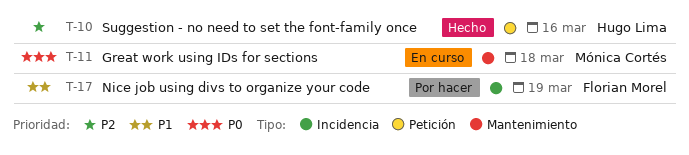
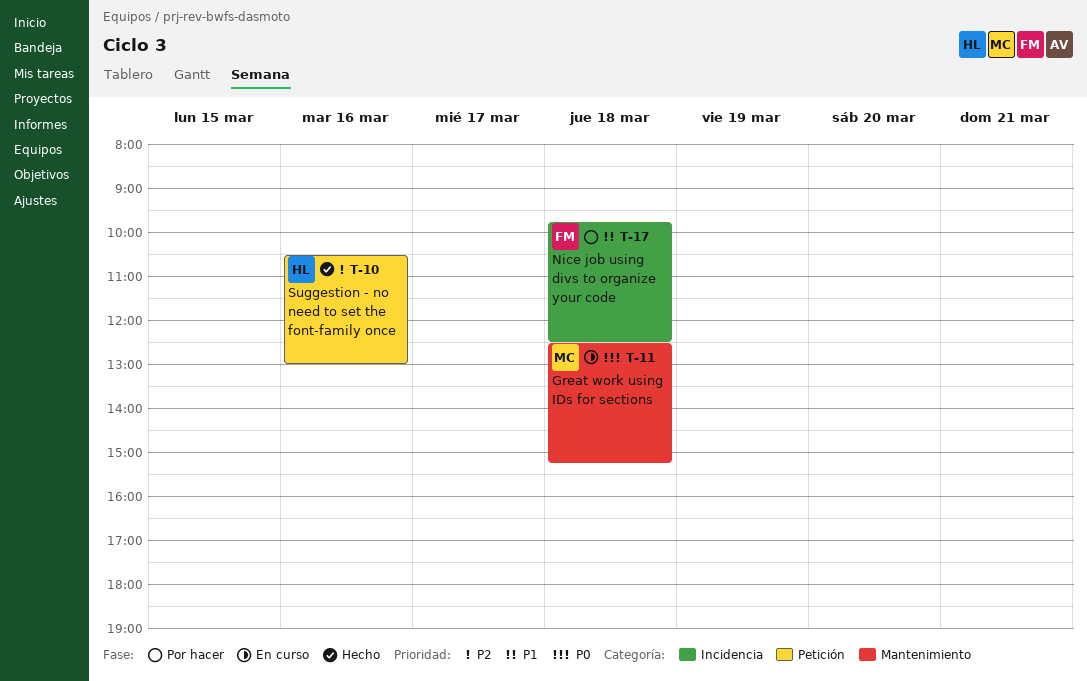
T-17, day: Mar 19 -> Mar 18

